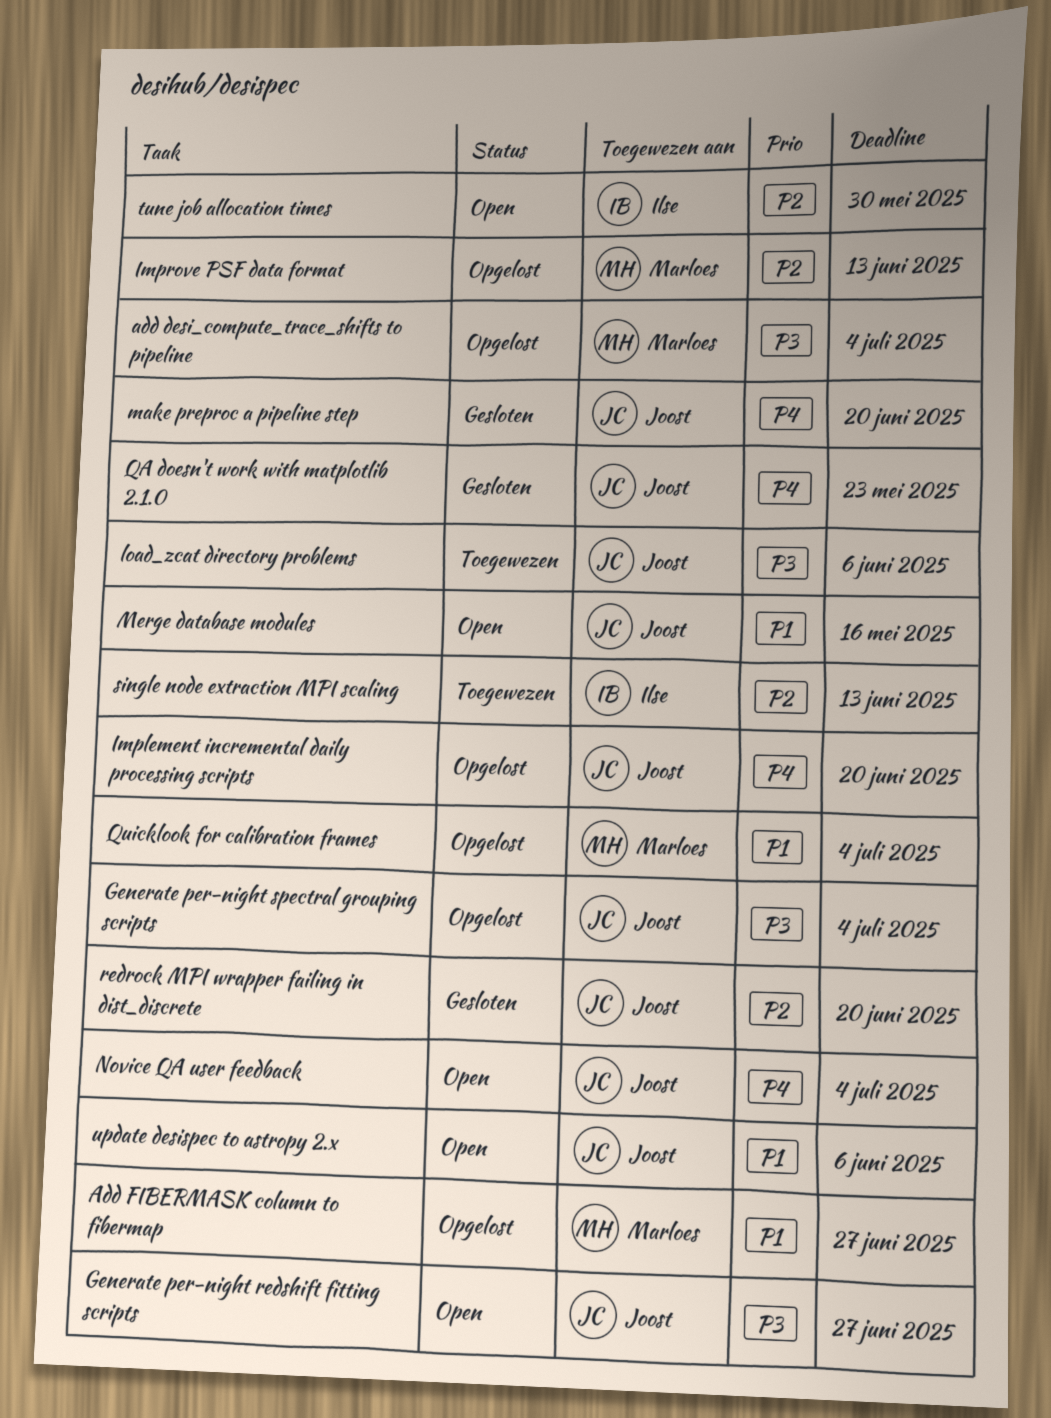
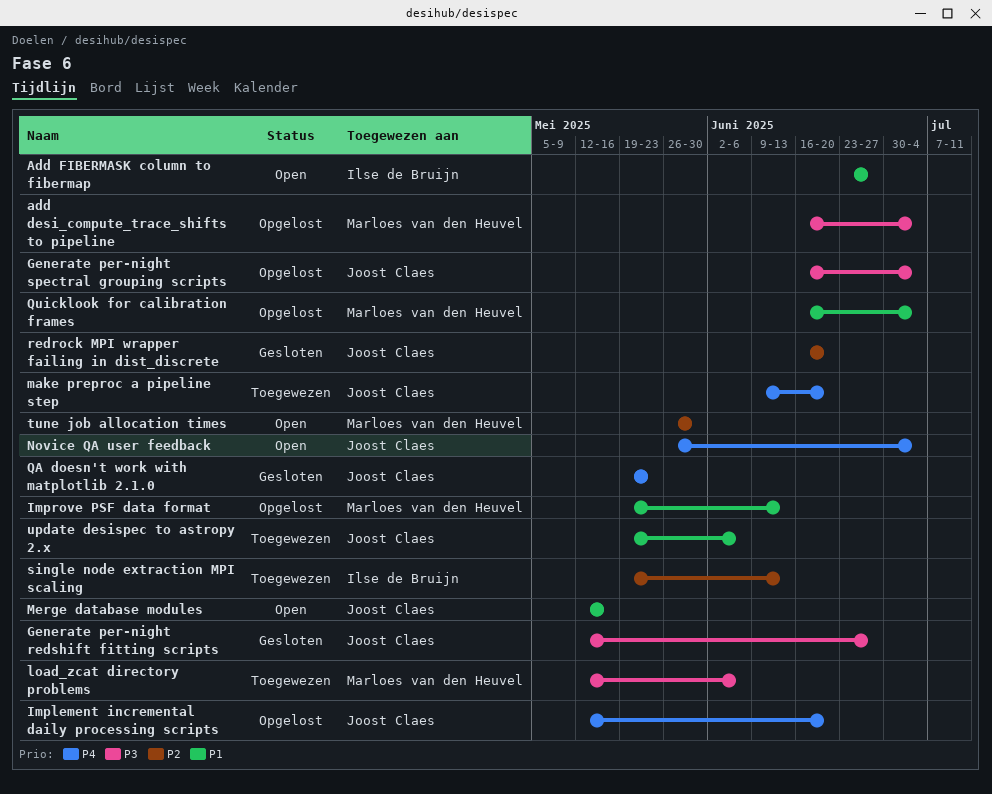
Add FIBERMASK column to fibermap, status: Opgelost -> Open
Add FIBERMASK column to fibermap, owner: Marloes van den Heuvel -> Ilse de Bruijn
Generate per-night redshift fitting scripts, status: Open -> Gesloten
Improve PSF data format, priority: P2 -> P1
load_zcat directory problems, owner: Joost Claes -> Marloes van den Heuvel
make preproc a pipeline step, status: Gesloten -> Toegewezen
tune job allocation times, owner: Ilse de Bruijn -> Marloes van den Heuvel
update desispec to astropy 2.x, status: Open -> Toegewezen

